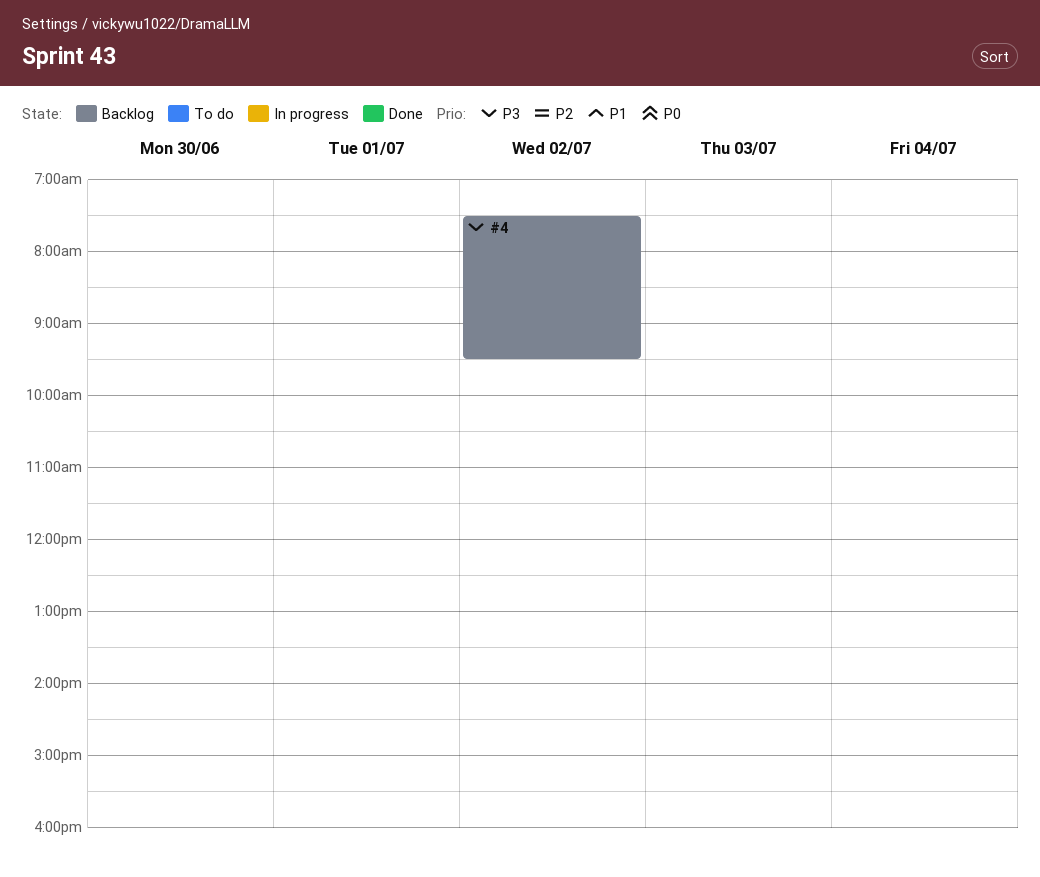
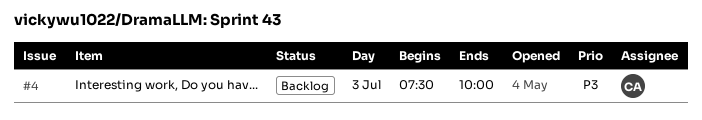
#4, day: Jul 2 -> Jul 3
#4, ends: 09:30 -> 10:00

